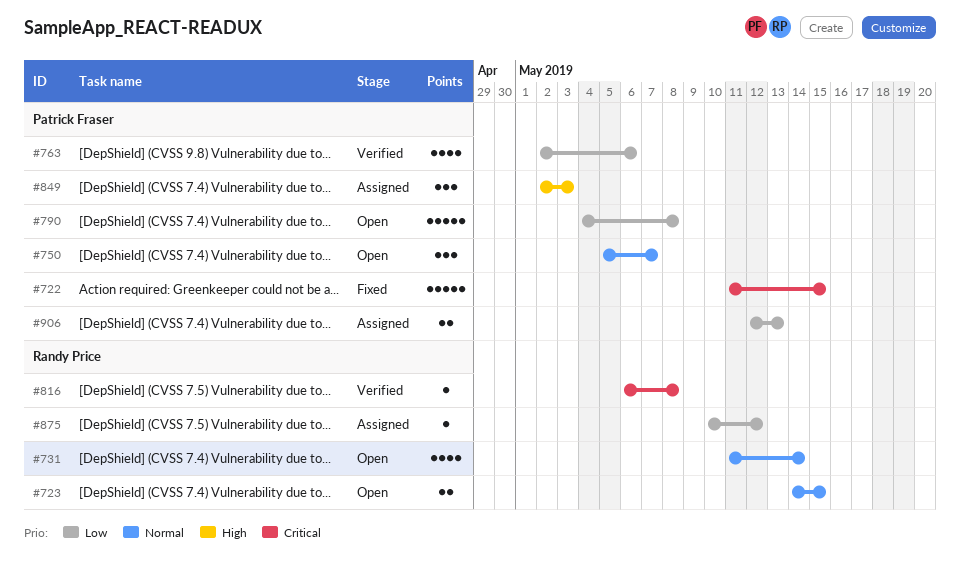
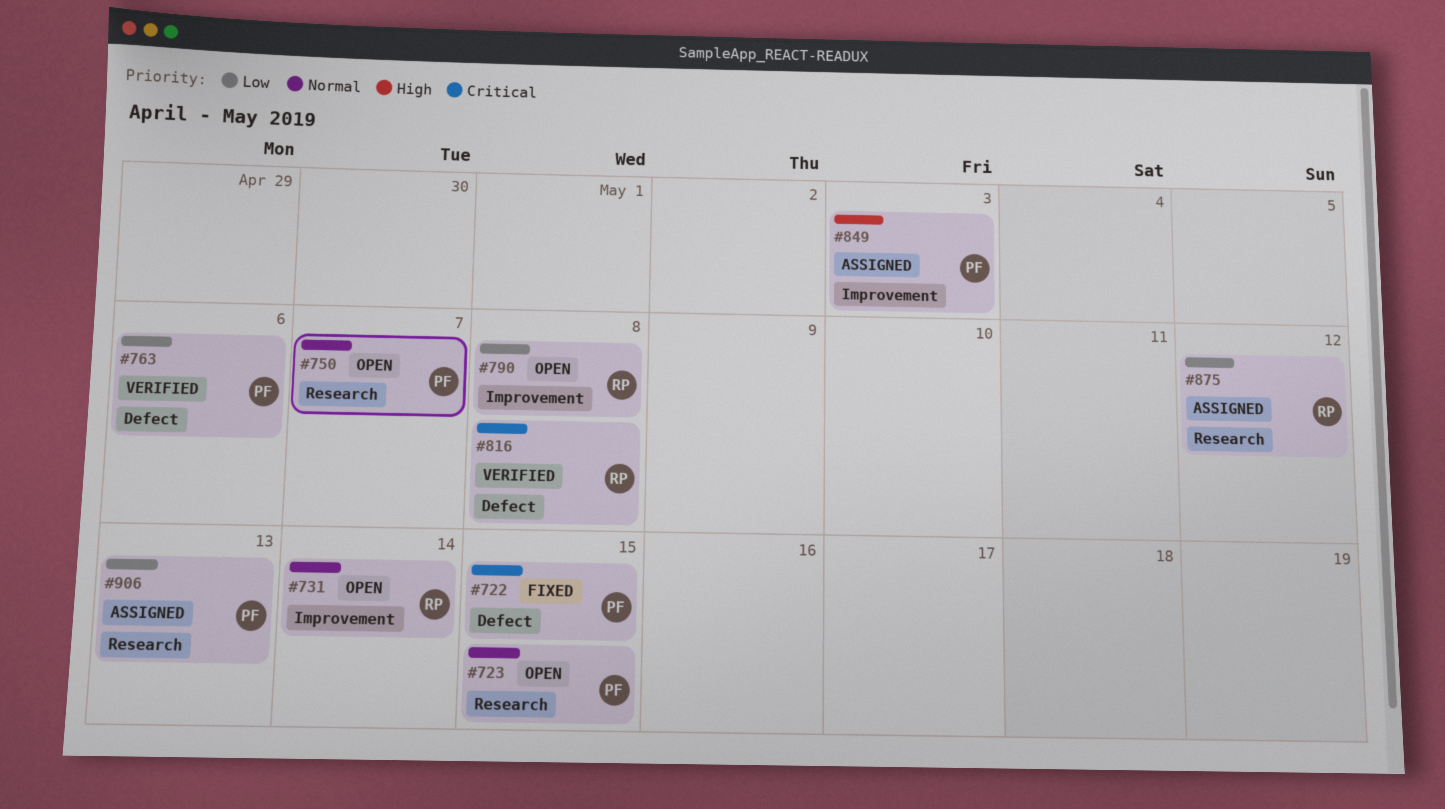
#723, owner: Randy Price -> Patrick Fraser
#790, owner: Patrick Fraser -> Randy Price

